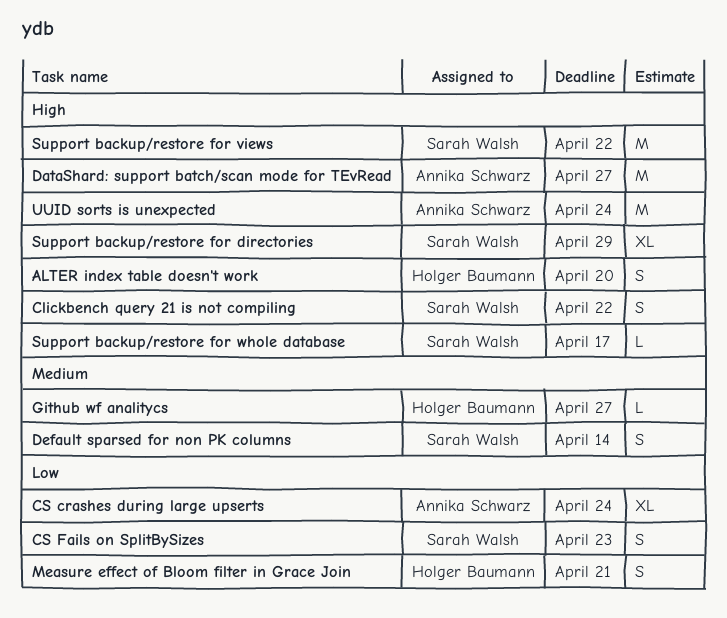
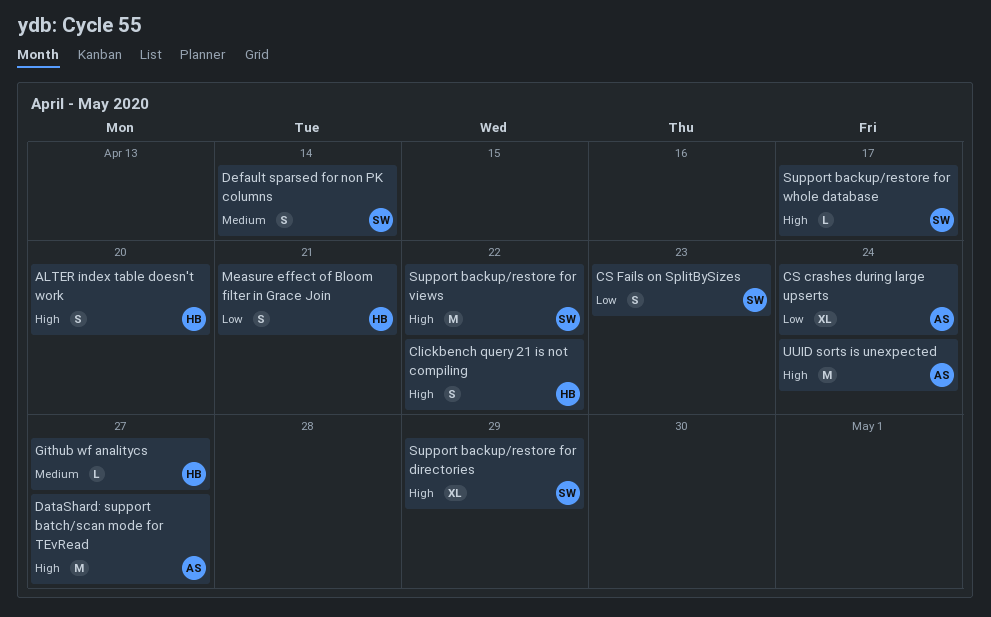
Clickbench query 21 is not compiling, owner: Sarah Walsh -> Holger Baumann

